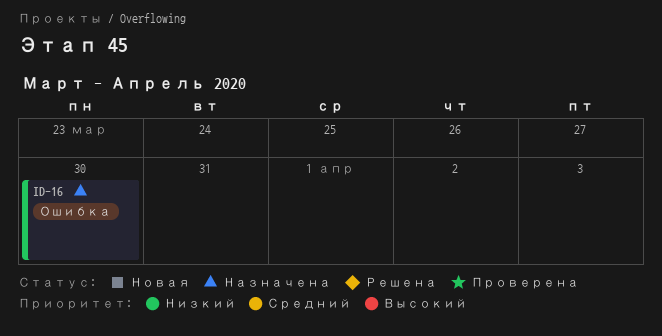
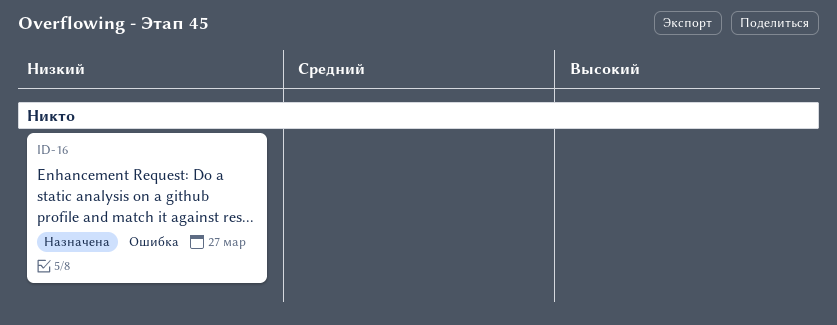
ID-16, due: Mar 30 -> Mar 27

